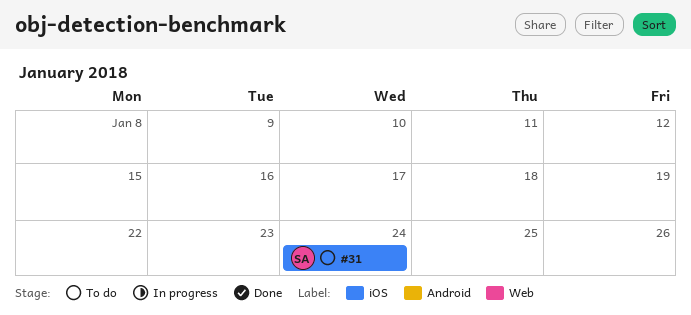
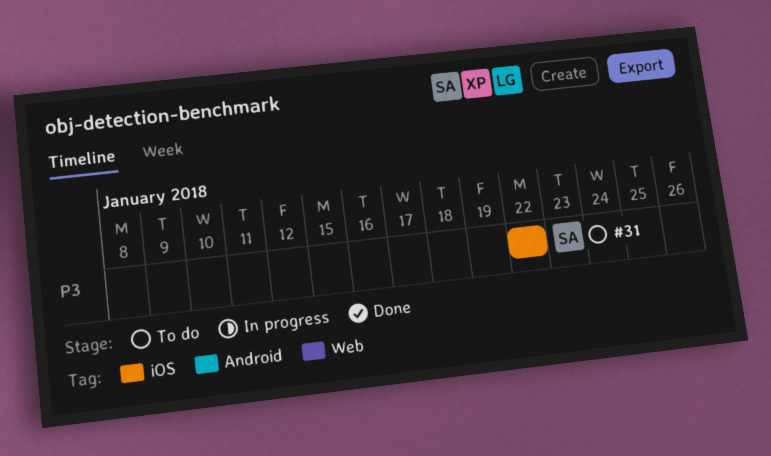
#31, start: Jan 24 -> Jan 22
#31, due: Jan 24 -> Jan 22

